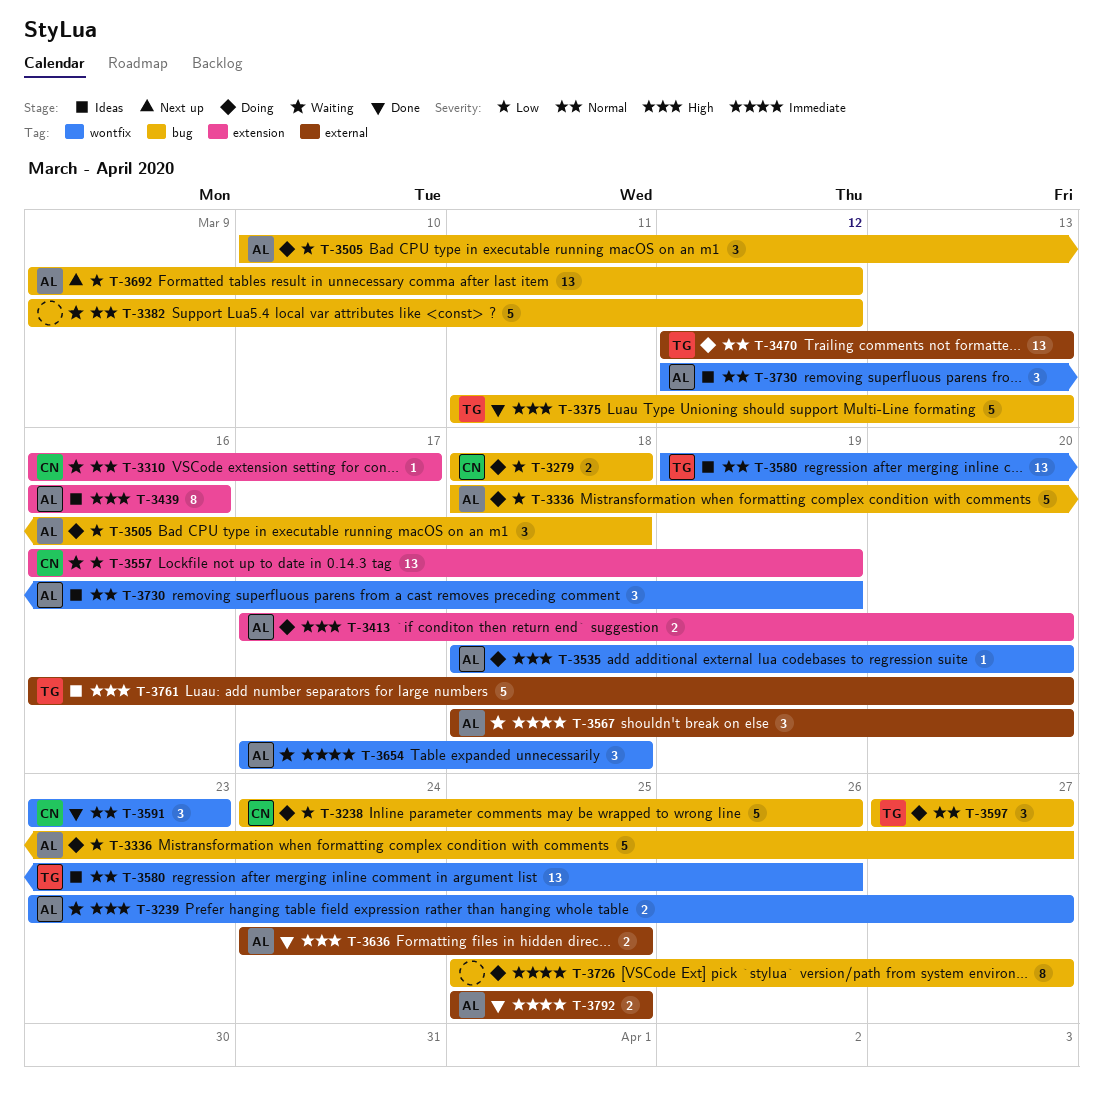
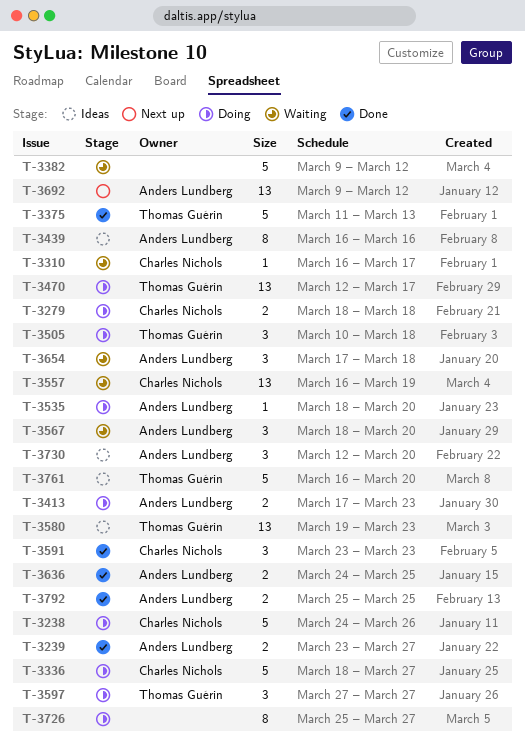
T-3239, status: Waiting -> Done
T-3336, owner: Anders Lundberg -> Charles Nichols
T-3413, due: Mar 20 -> Mar 23
T-3470, due: Mar 13 -> Mar 17
T-3505, owner: Anders Lundberg -> Thomas Guérin
T-3580, due: Mar 26 -> Mar 23
T-3730, due: Mar 19 -> Mar 20

